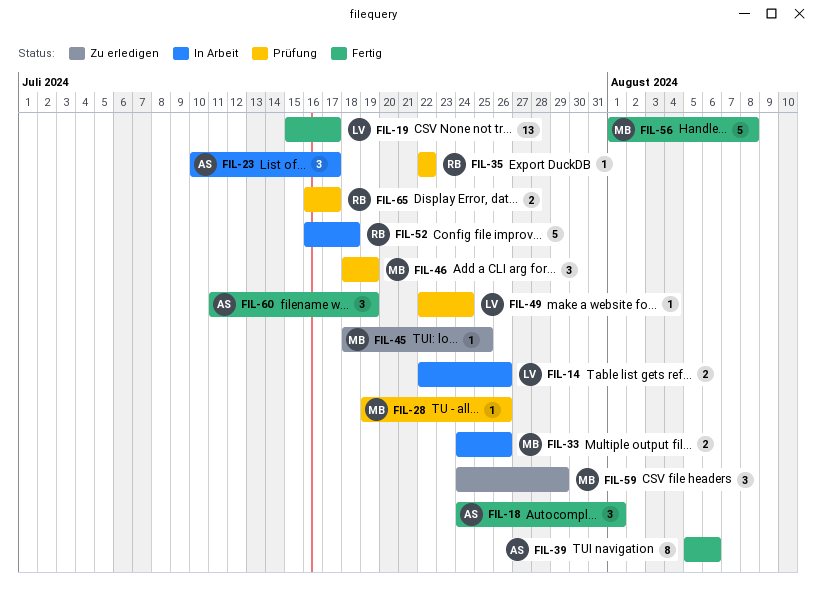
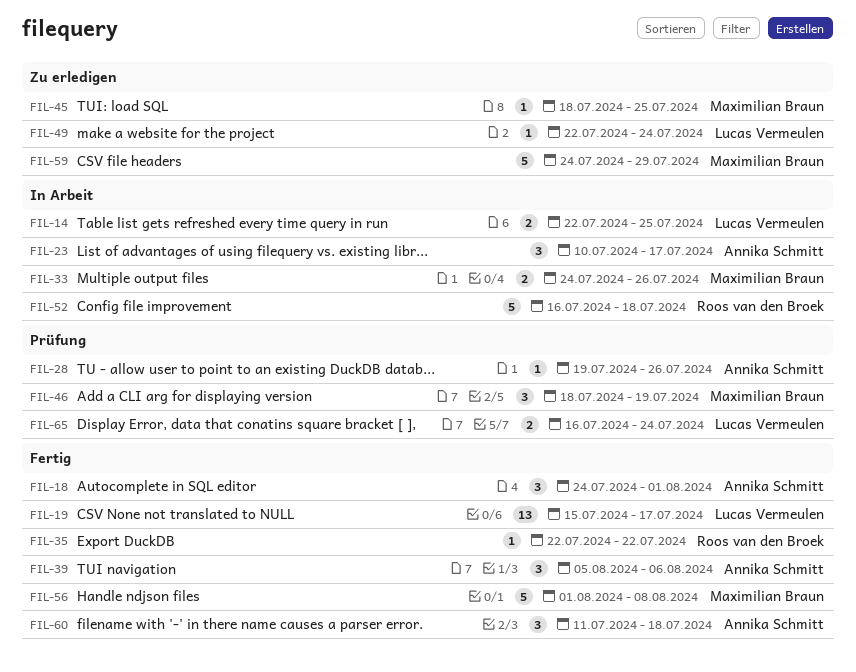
FIL-14, due: Jul 26 -> Jul 25
FIL-28, owner: Maximilian Braun -> Annika Schmitt
FIL-35, status: Prüfung -> Fertig
FIL-39, estimate: 8 -> 3
FIL-49, status: Prüfung -> Zu erledigen
FIL-59, estimate: 3 -> 5
FIL-60, due: Jul 19 -> Jul 18
FIL-65, owner: Roos van den Broek -> Lucas Vermeulen
FIL-65, due: Jul 17 -> Jul 24

